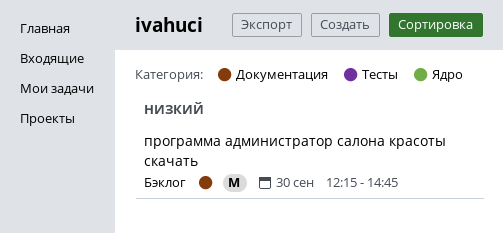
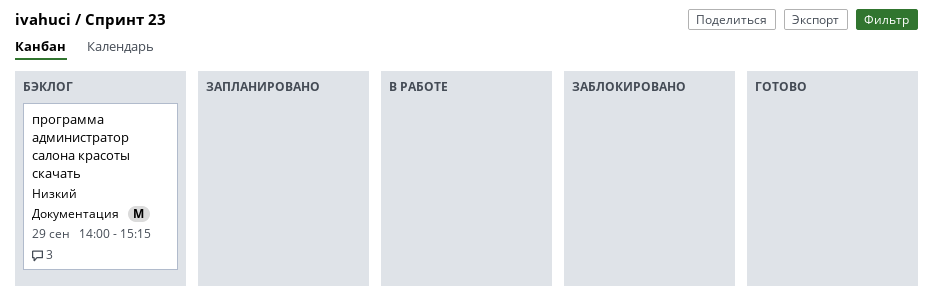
программа администратор салона красоты скачать, day: Sep 30 -> Sep 29
программа администратор салона красоты скачать, begins: 12:15 -> 14:00
программа администратор салона красоты скачать, ends: 14:45 -> 15:15

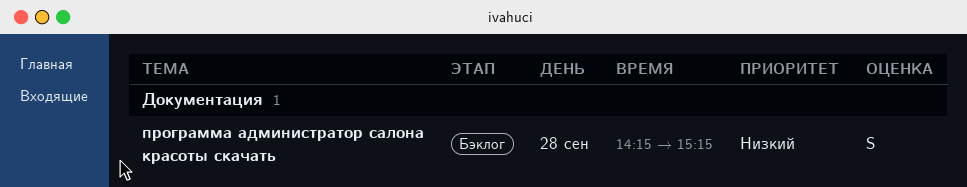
программа администратор салона красоты скачать, estimate: M -> S
программа администратор салона красоты скачать, day: Sep 29 -> Sep 28
программа администратор салона красоты скачать, begins: 14:00 -> 14:15

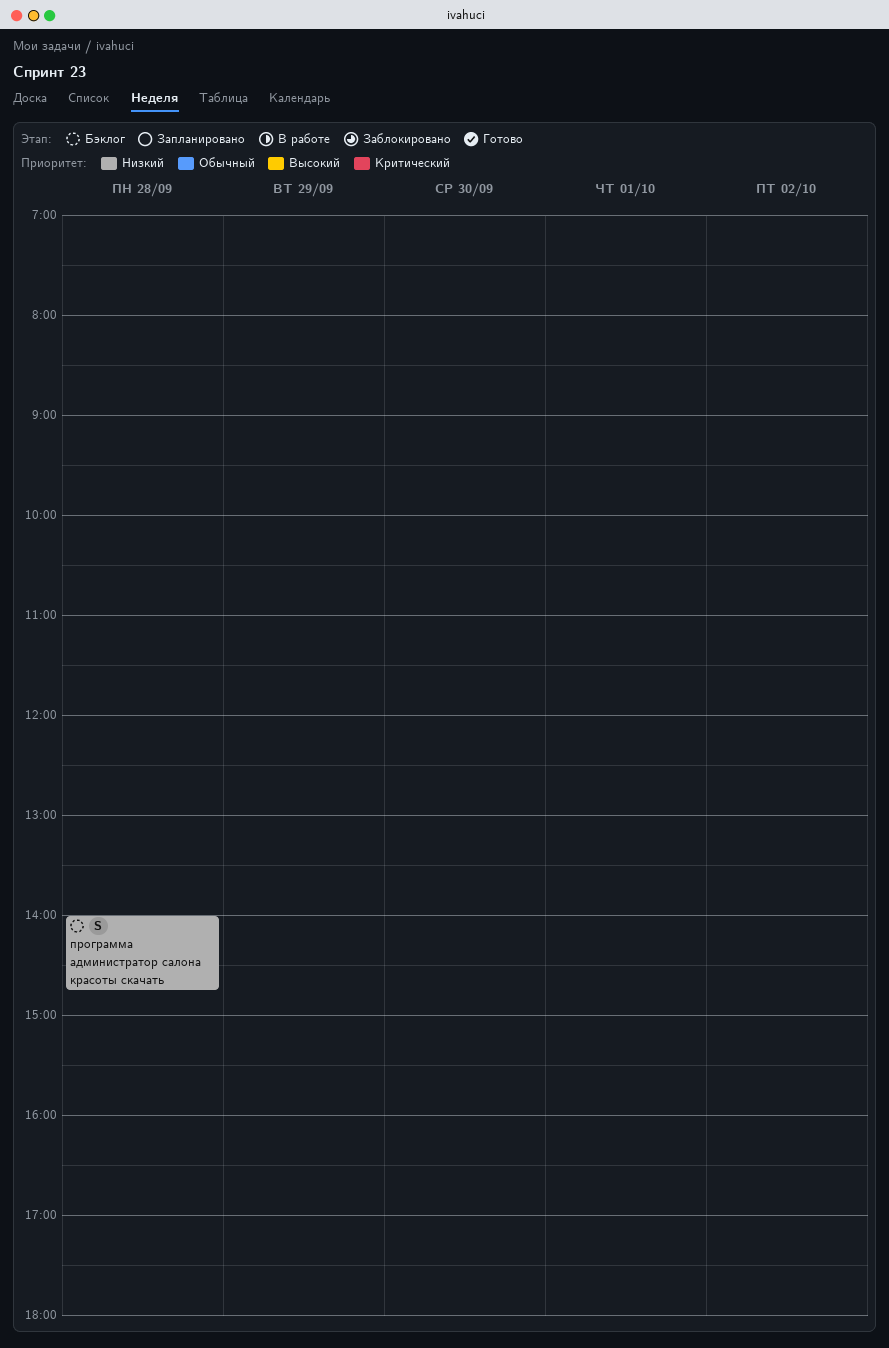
программа администратор салона красоты скачать, begins: 14:15 -> 14:00
программа администратор салона красоты скачать, ends: 15:15 -> 14:45

